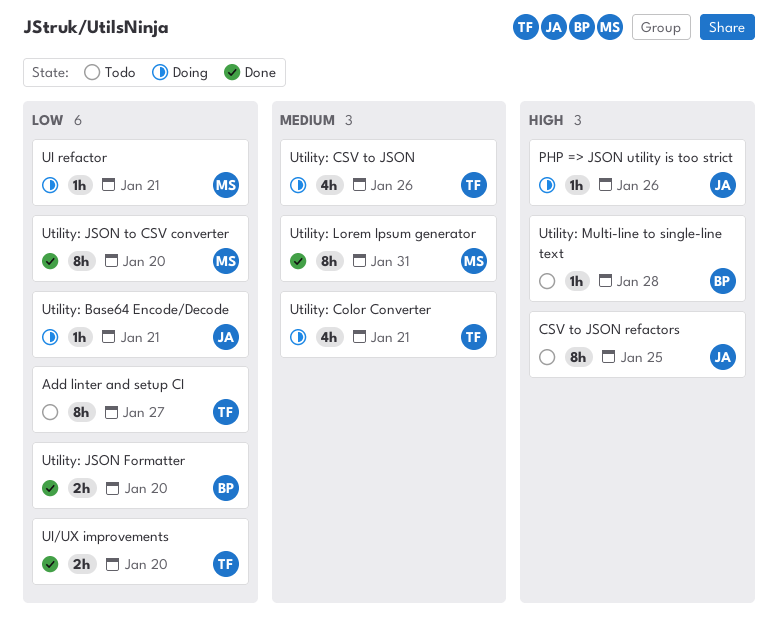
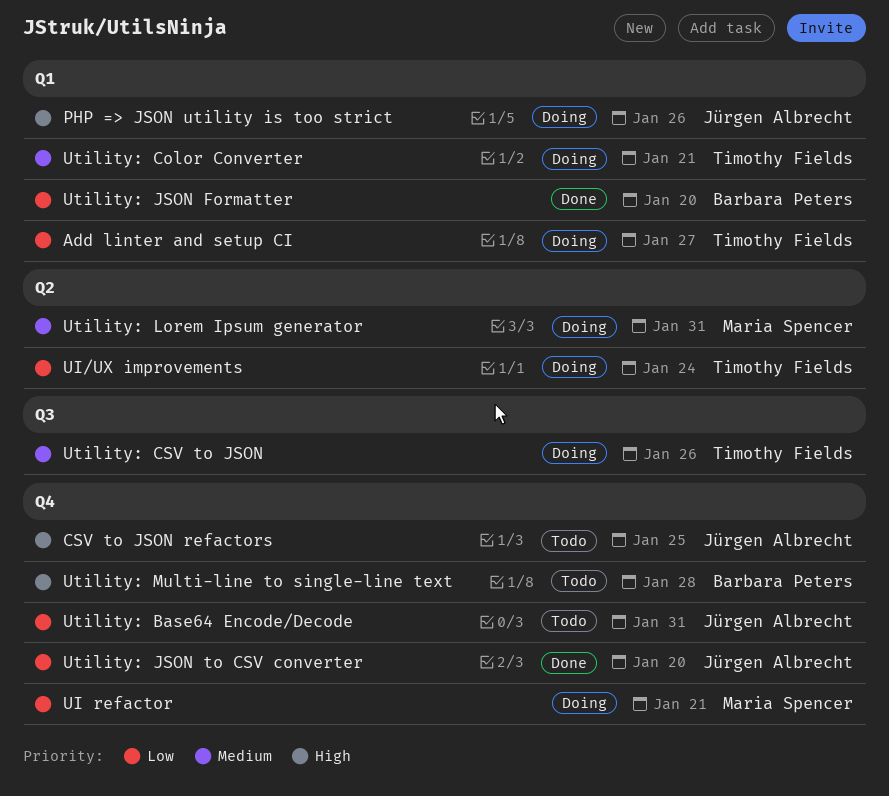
Add linter and setup CI, status: Todo -> Doing
UI/UX improvements, status: Done -> Doing
UI/UX improvements, due: Jan 20 -> Jan 24
Utility: Base64 Encode/Decode, status: Doing -> Todo
Utility: Base64 Encode/Decode, due: Jan 21 -> Jan 31
Utility: JSON to CSV converter, owner: Maria Spencer -> Jürgen Albrecht
Utility: Lorem Ipsum generator, status: Done -> Doing

